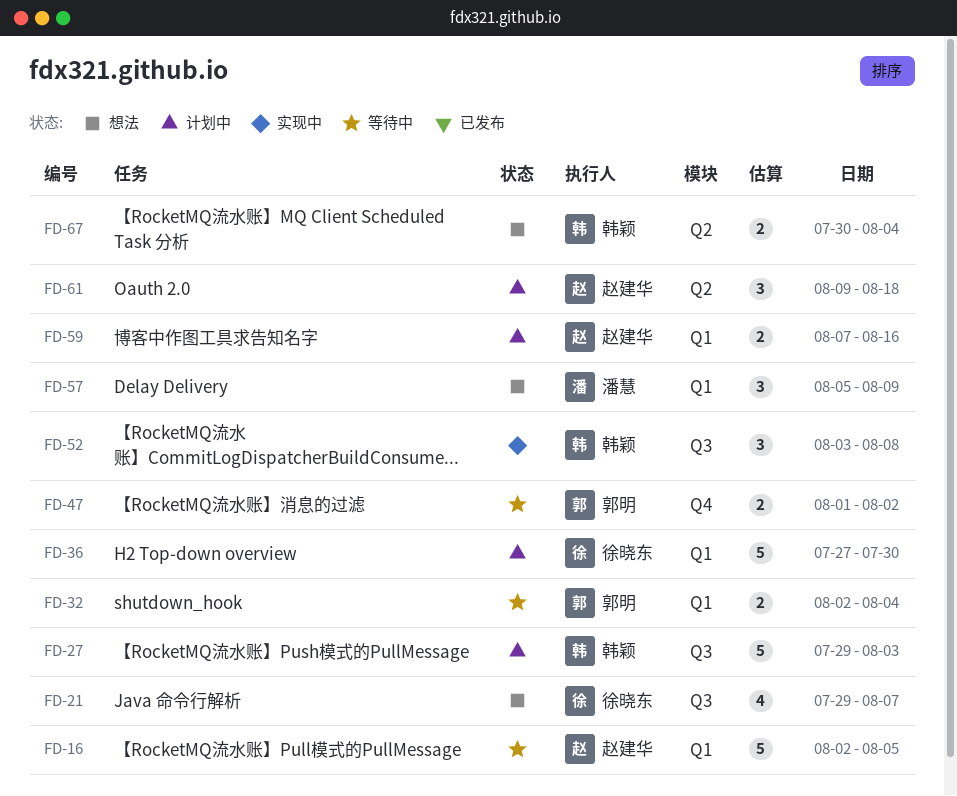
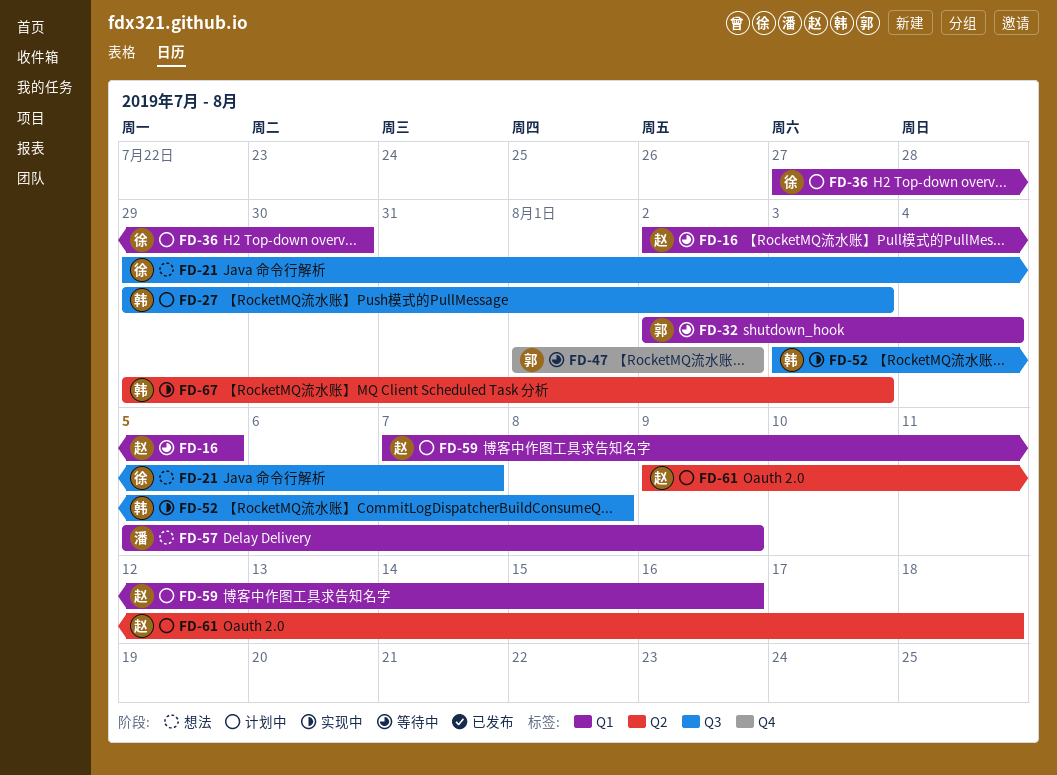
FD-67, status: 想法 -> 实现中
FD-67, start: Jul 30 -> Jul 29
FD-67, due: Aug 4 -> Aug 3

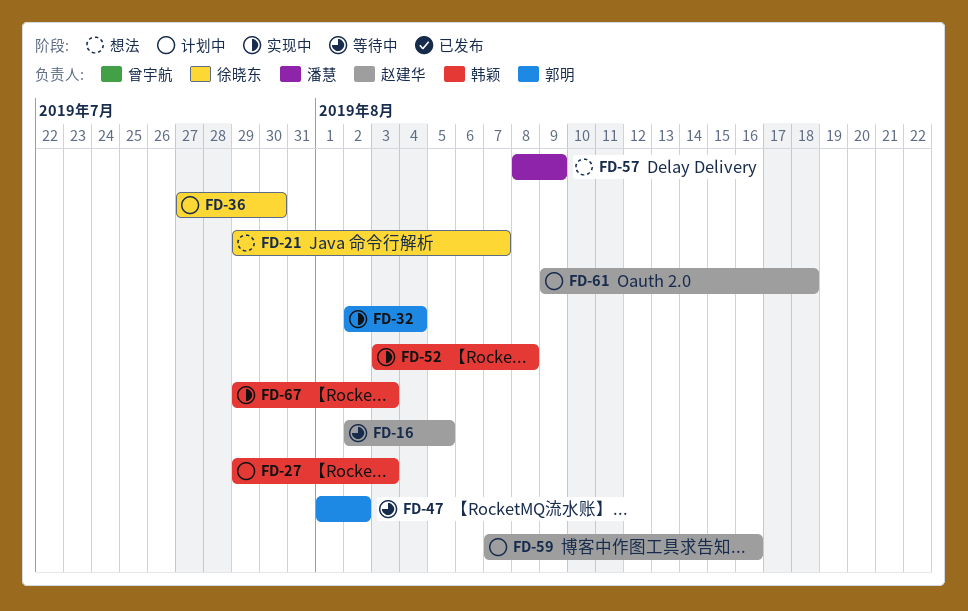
FD-32, status: 等待中 -> 实现中
FD-57, start: Aug 5 -> Aug 8

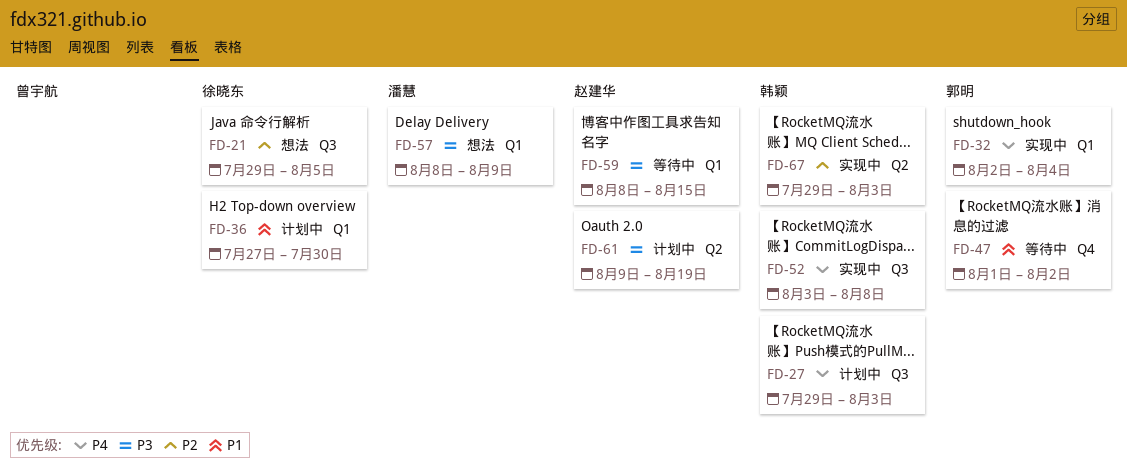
FD-16: present -> none
FD-21, due: Aug 7 -> Aug 5
FD-59, status: 计划中 -> 等待中
FD-59, start: Aug 7 -> Aug 8
FD-59, due: Aug 16 -> Aug 15
FD-61, due: Aug 18 -> Aug 19

